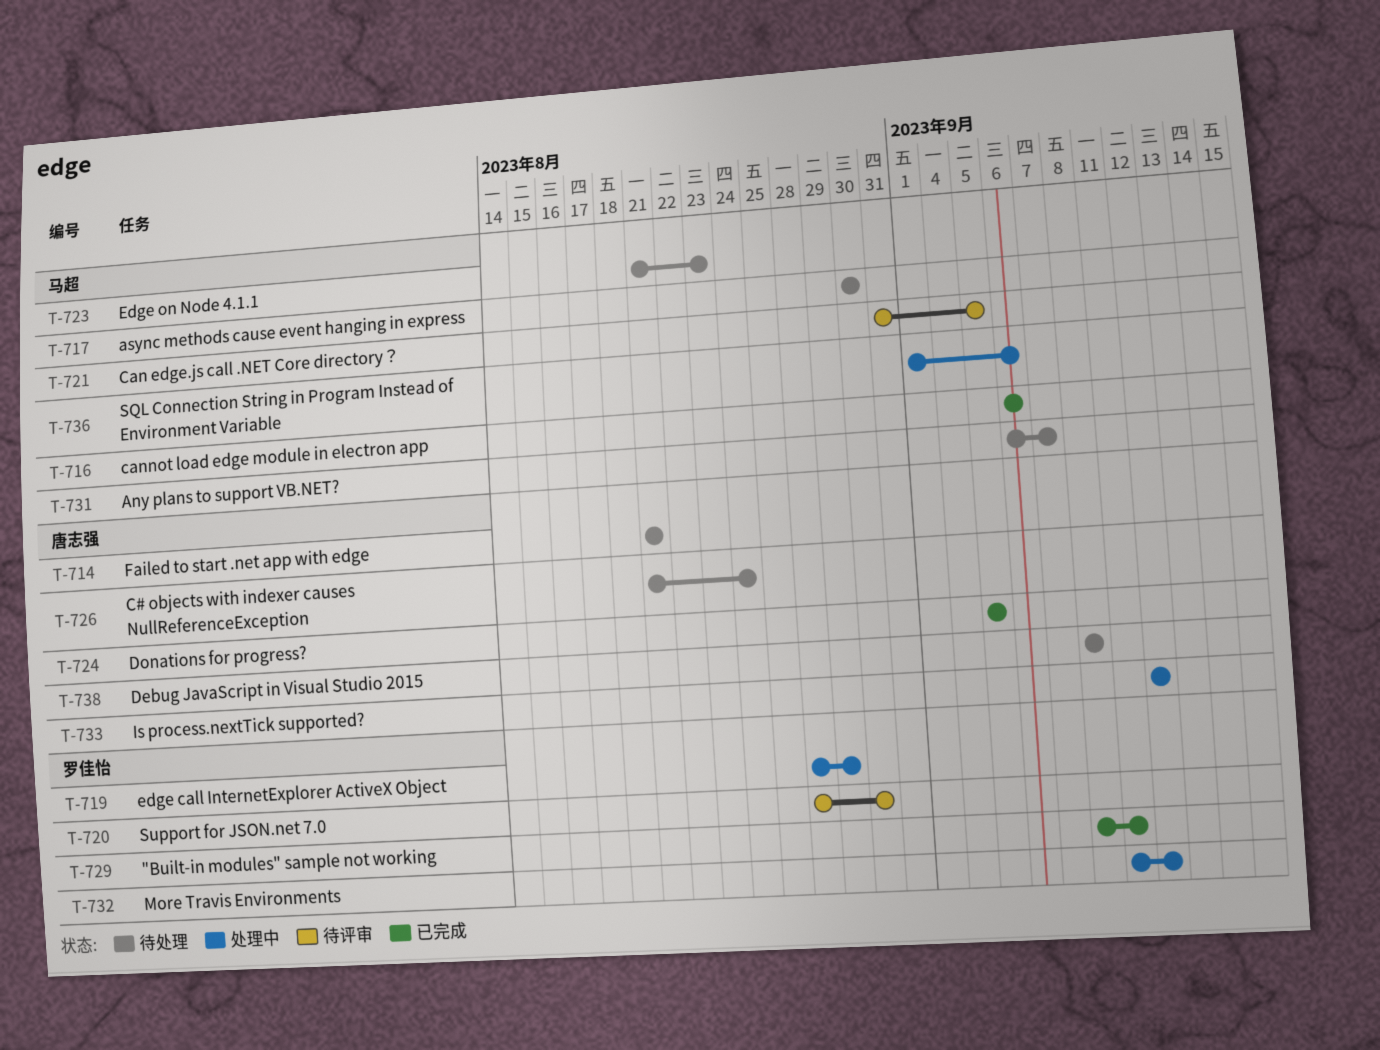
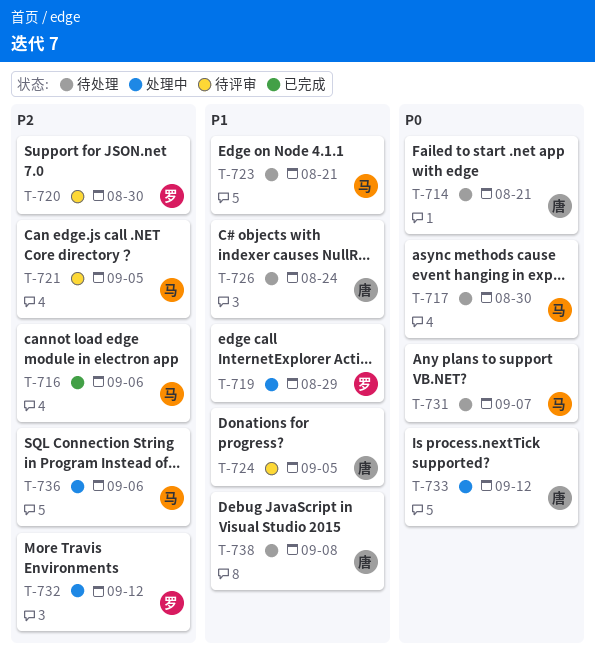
T-723, due: Aug 23 -> Aug 21
T-724, status: 已完成 -> 待评审
T-729: present -> none

